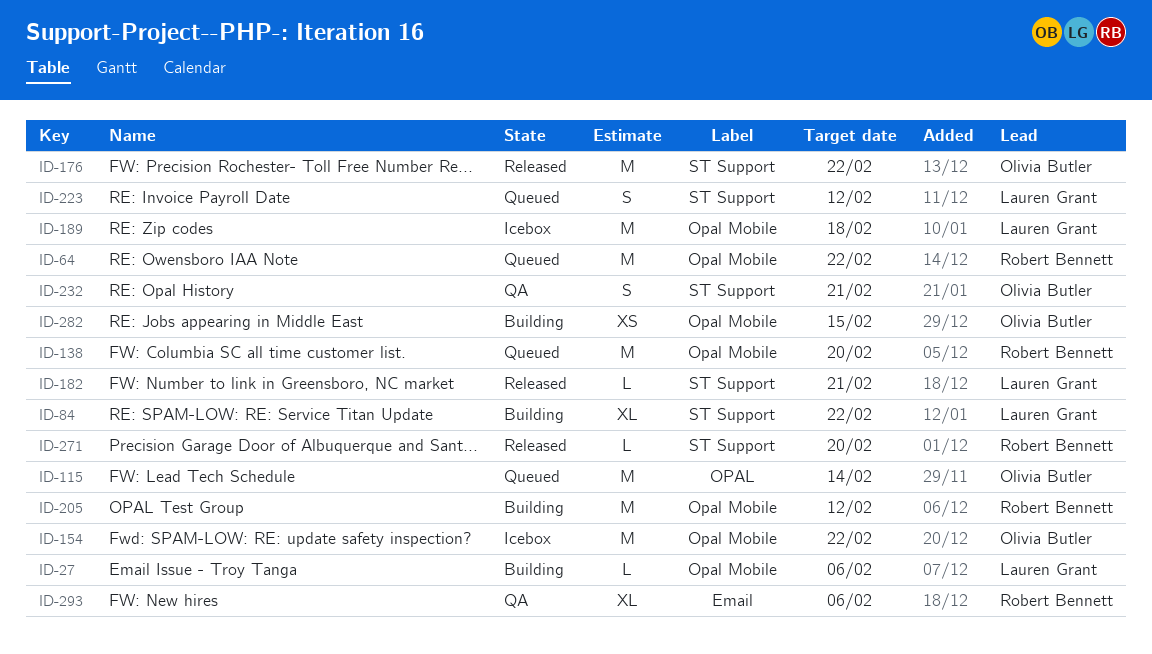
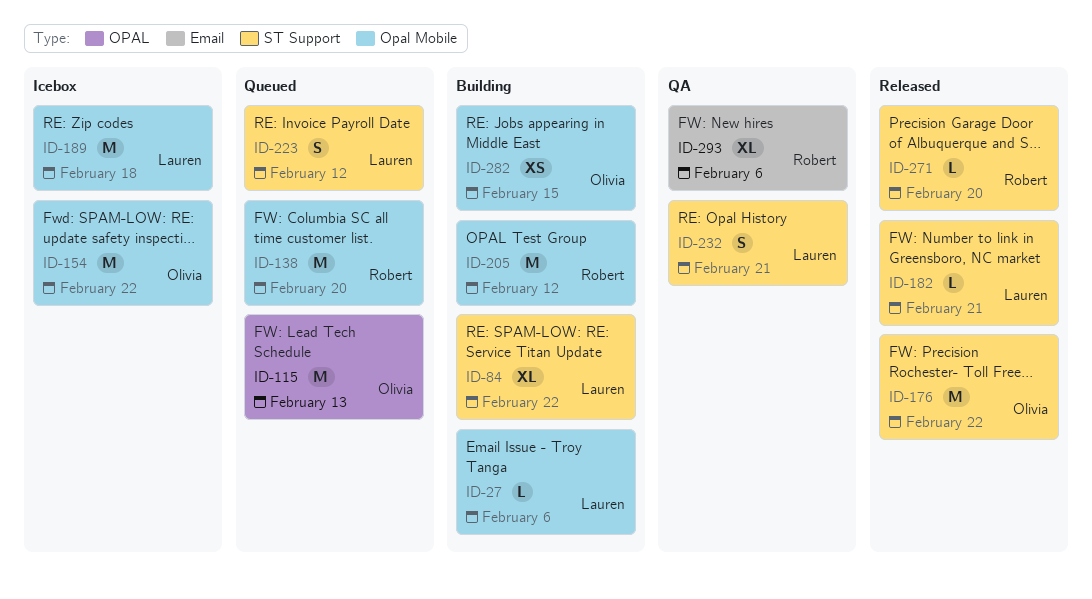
ID-64: present -> none
ID-115, due: Feb 14 -> Feb 13
ID-232, owner: Olivia Butler -> Lauren Grant

